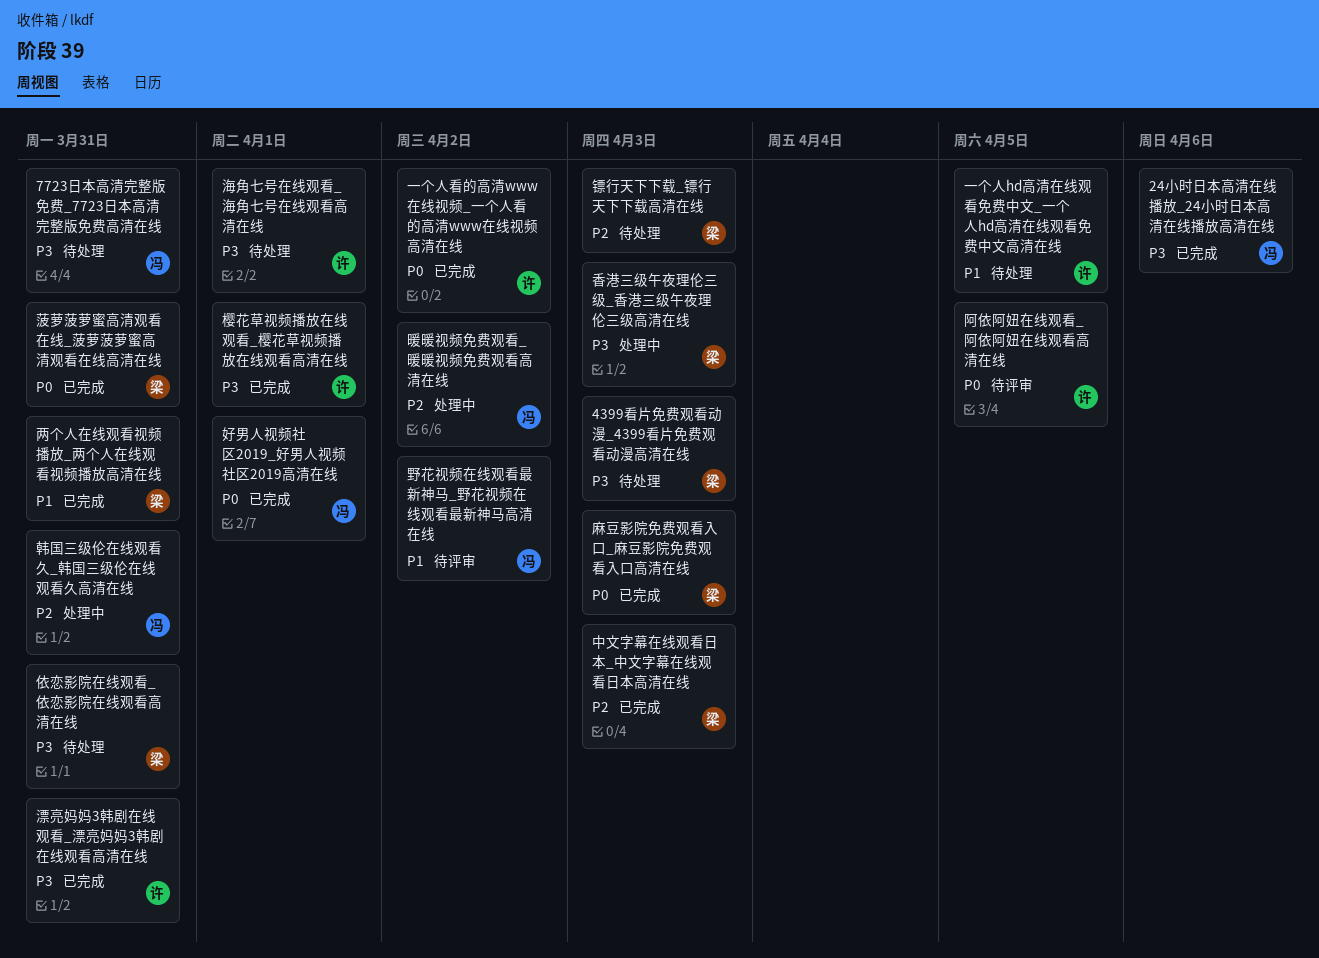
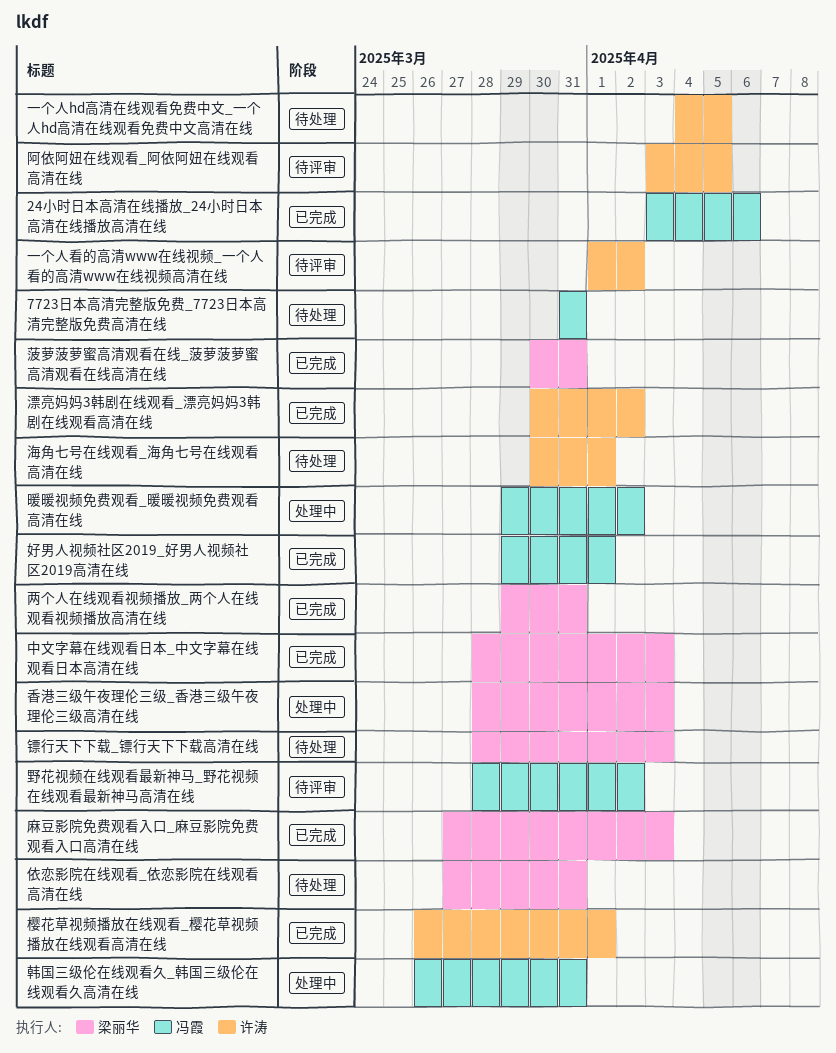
4399看片免费观看动漫_4399看片免费观看动漫高清在线: present -> none
一个人看的高清www在线视频_一个人看的高清www在线视频高清在线, status: 已完成 -> 待评审
漂亮妈妈3韩剧在线观看_漂亮妈妈3韩剧在线观看高清在线, due: Mar 31 -> Apr 2

